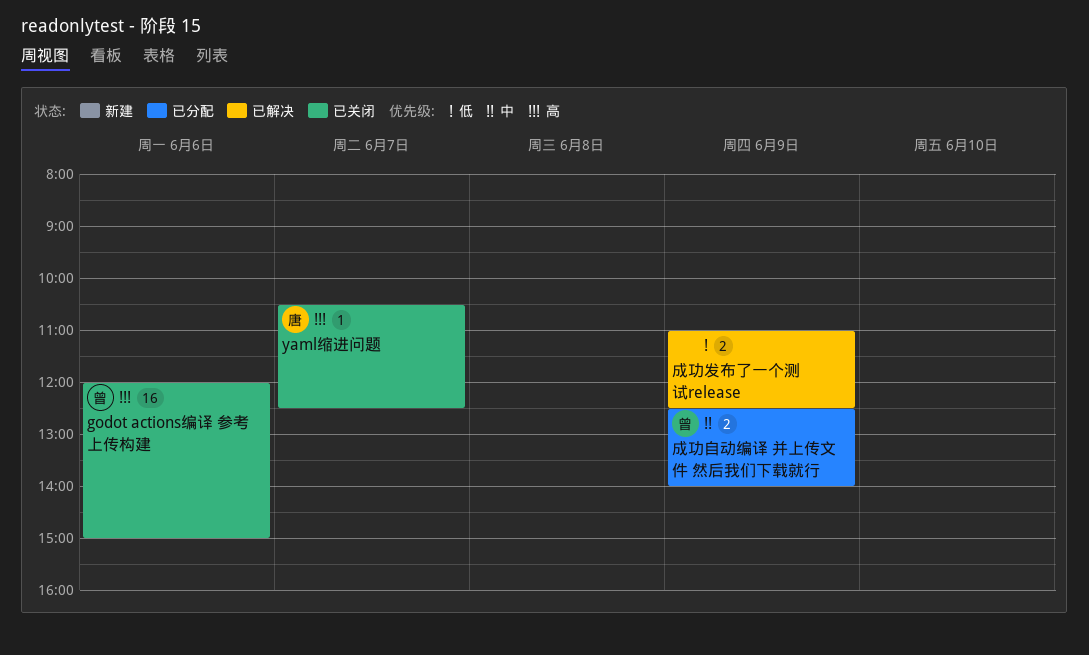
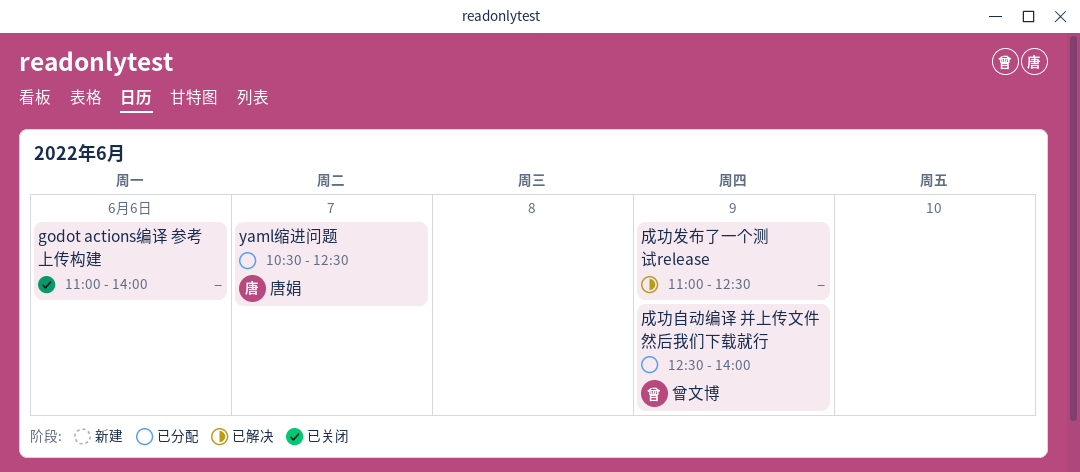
godot actions编译 参考 上传构建, owner: 曾文博 -> none
godot actions编译 参考 上传构建, begins: 12:00 -> 11:00
godot actions编译 参考 上传构建, ends: 15:00 -> 14:00
yaml缩进问题, status: 已关闭 -> 已分配

